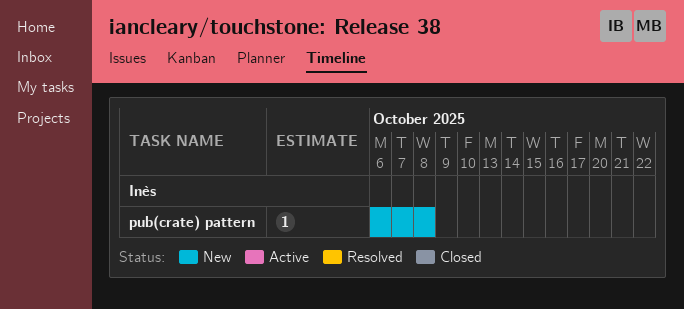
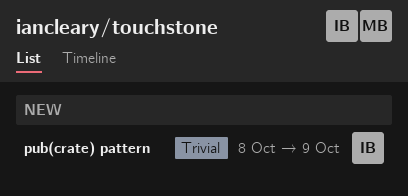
pub(crate) pattern, start: Oct 6 -> Oct 8
pub(crate) pattern, due: Oct 8 -> Oct 9

